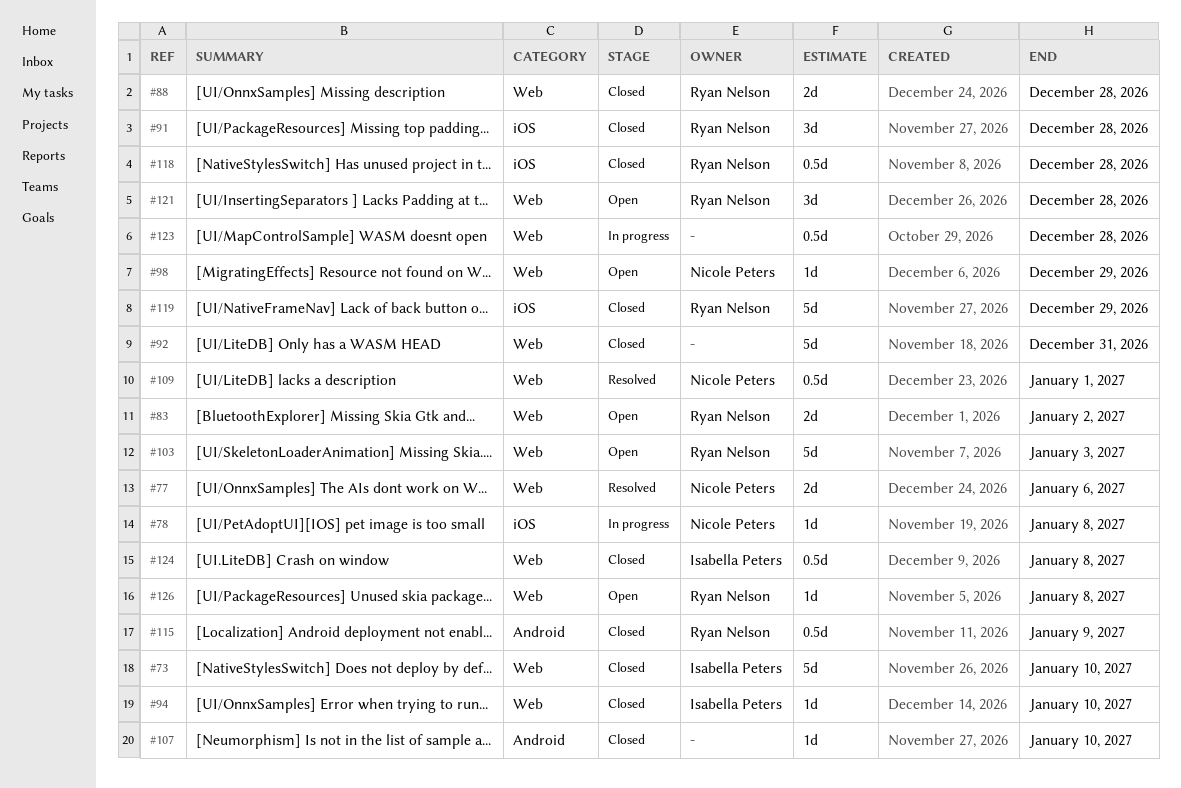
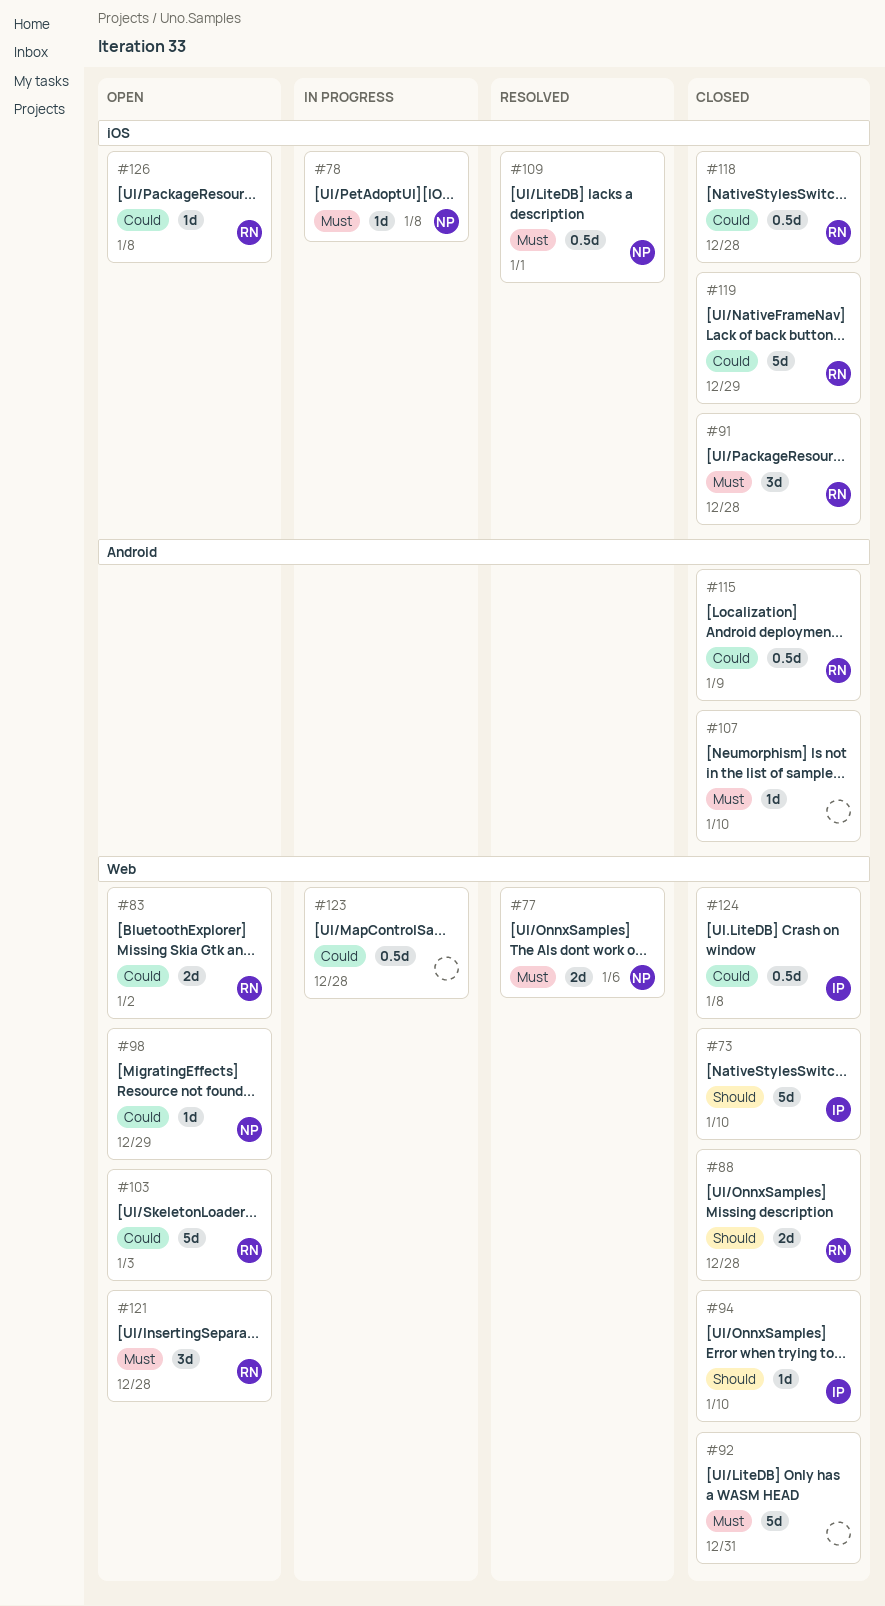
#109, label: Web -> iOS
#126, label: Web -> iOS

